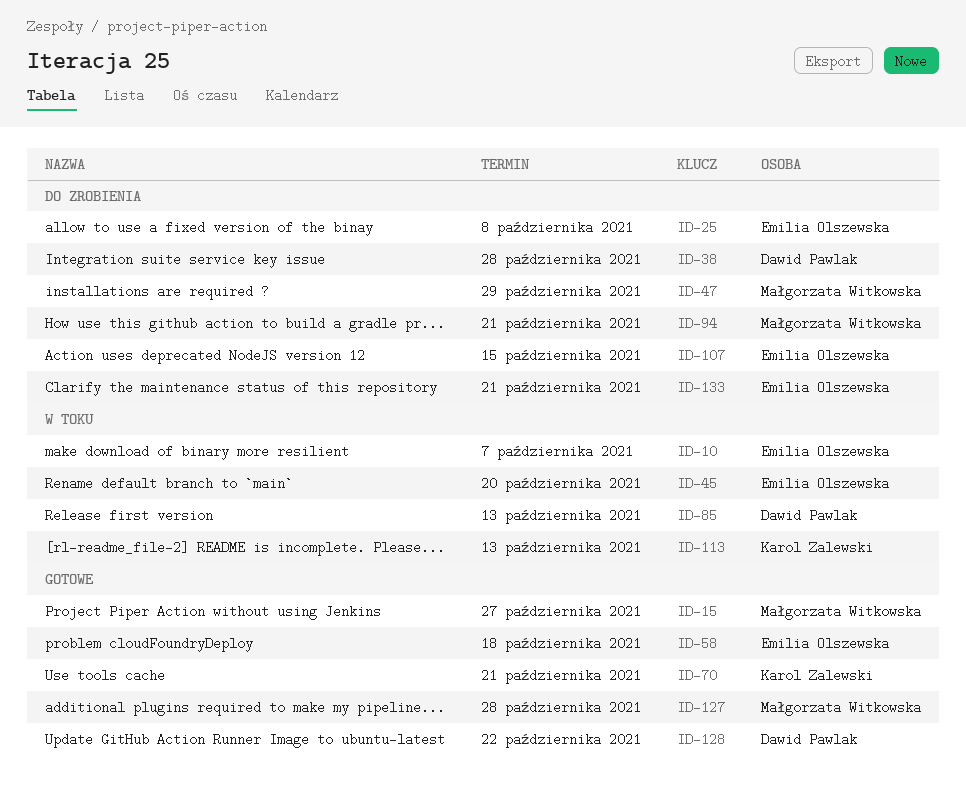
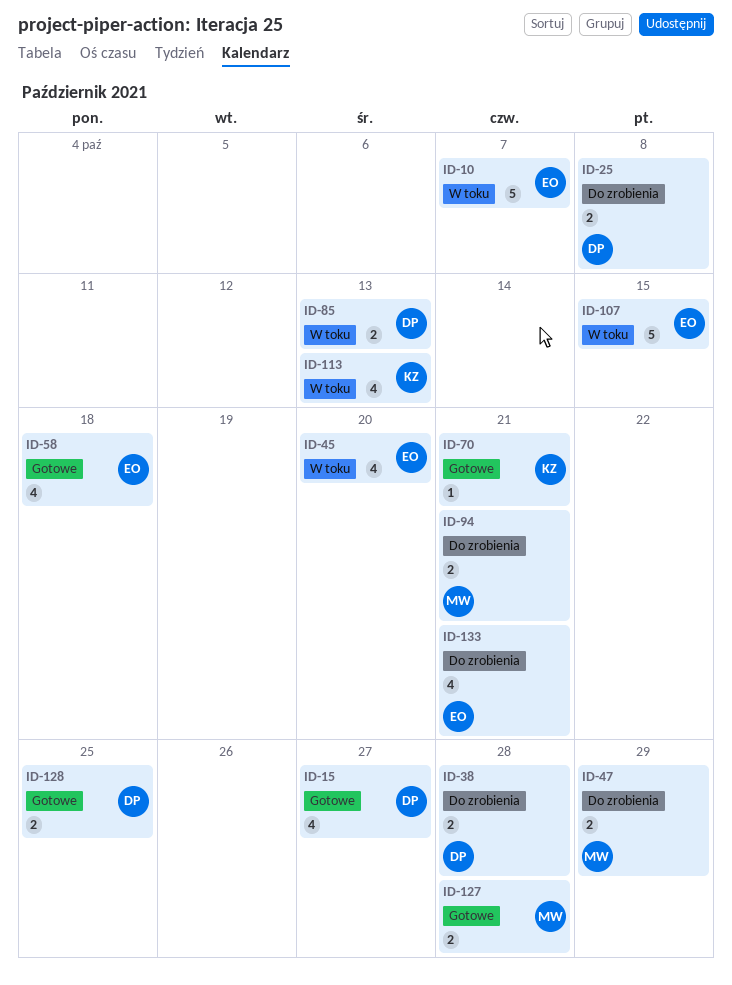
ID-15, owner: Małgorzata Witkowska -> Dawid Pawlak
ID-25, owner: Emilia Olszewska -> Dawid Pawlak
ID-107, status: Do zrobienia -> W toku
ID-128, due: Oct 22 -> Oct 25

